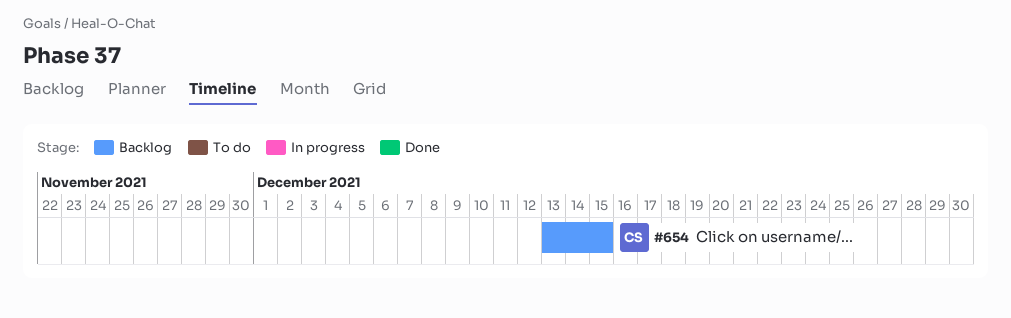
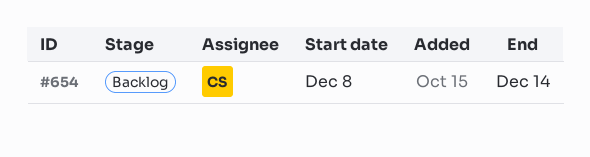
#654, start: Dec 13 -> Dec 8
#654, due: Dec 15 -> Dec 14

